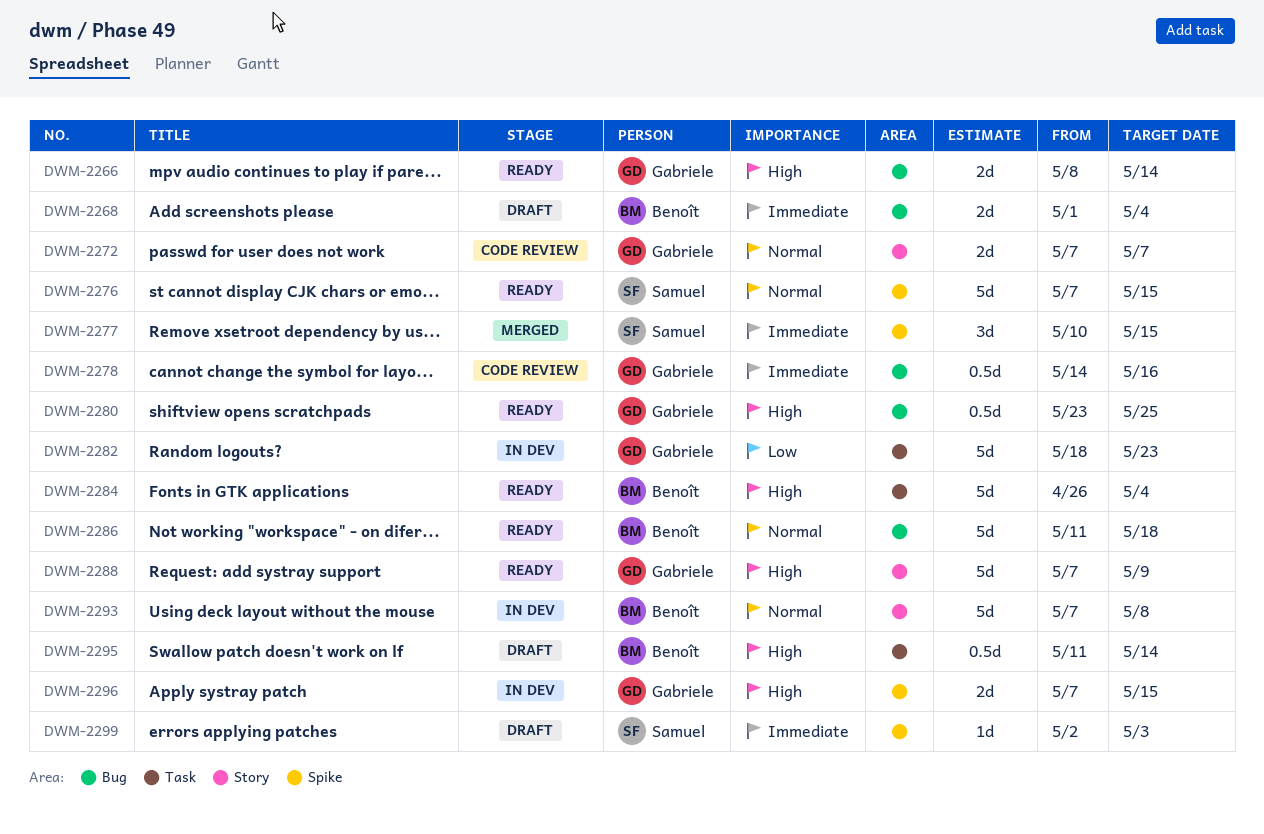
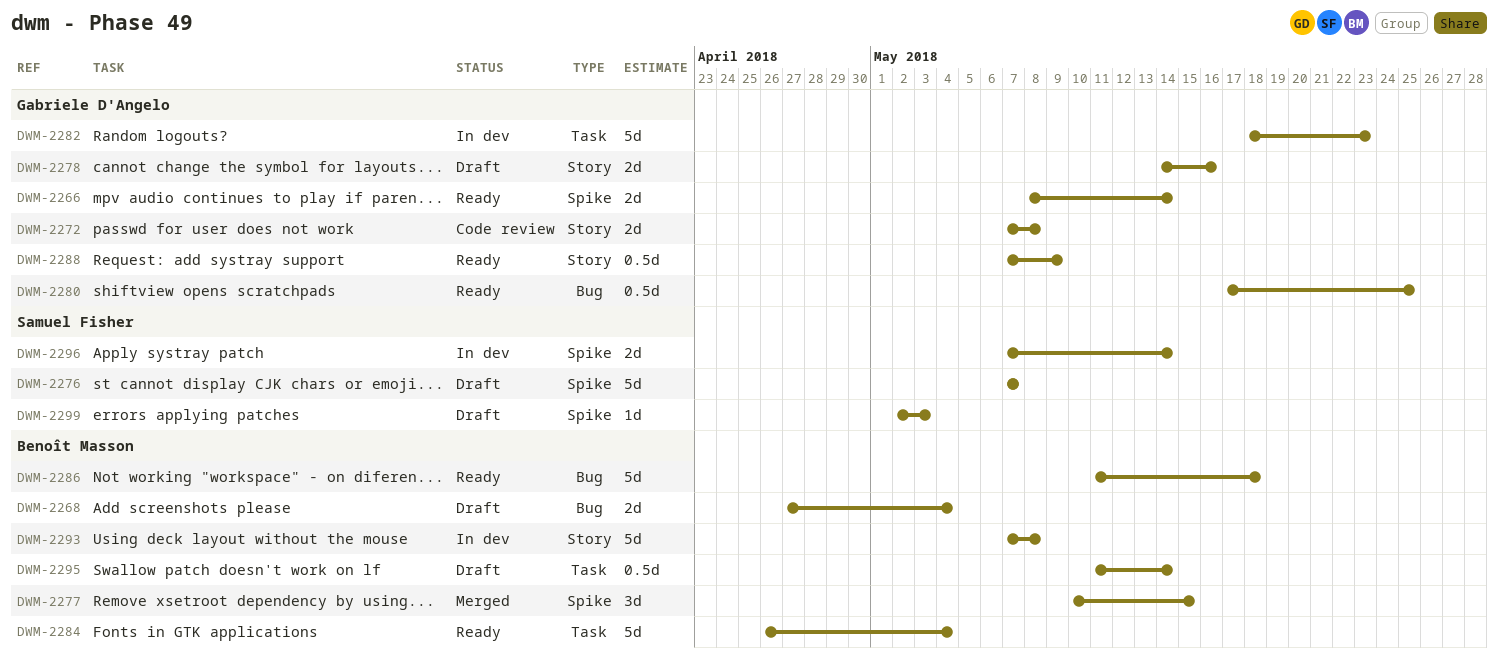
DWM-2266, label: Bug -> Spike
DWM-2268, start: May 1 -> Apr 27
DWM-2272, due: May 7 -> May 8
DWM-2276, status: Ready -> Draft
DWM-2276, due: May 15 -> May 7
DWM-2277, owner: Samuel Fisher -> Benoît Masson
DWM-2278, status: Code review -> Draft
DWM-2278, label: Bug -> Story
DWM-2278, estimate: 0.5d -> 2d
DWM-2280, start: May 23 -> May 17
DWM-2288, estimate: 5d -> 0.5d
DWM-2296, owner: Gabriele D'Angelo -> Samuel Fisher
DWM-2296, due: May 15 -> May 14

